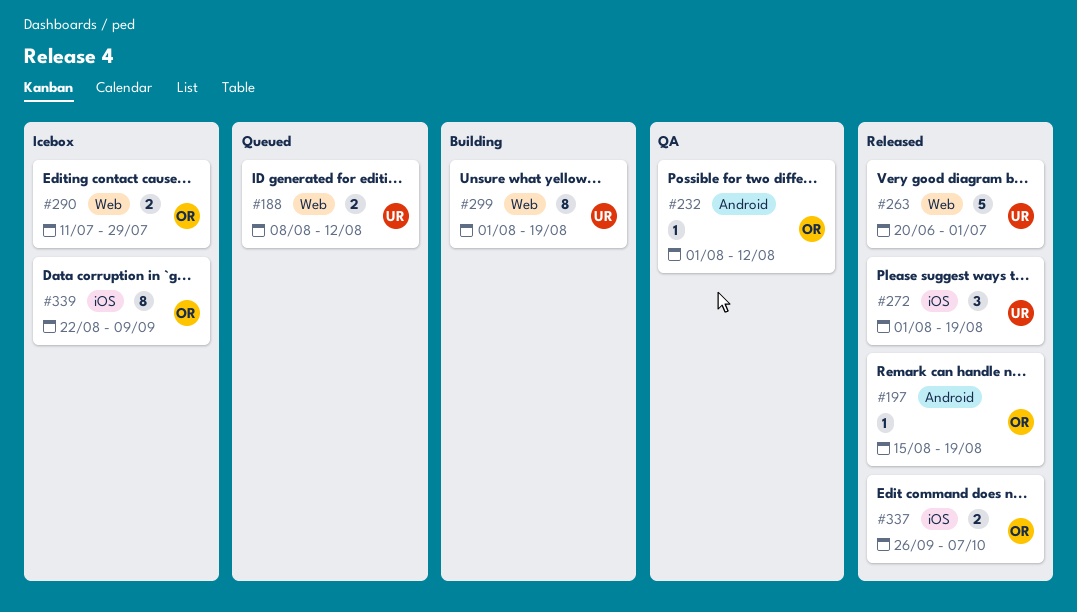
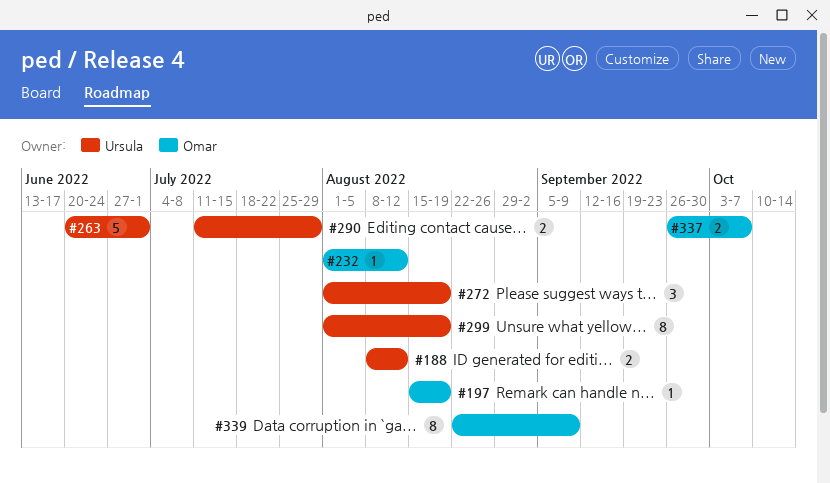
#290, owner: Omar -> Ursula

